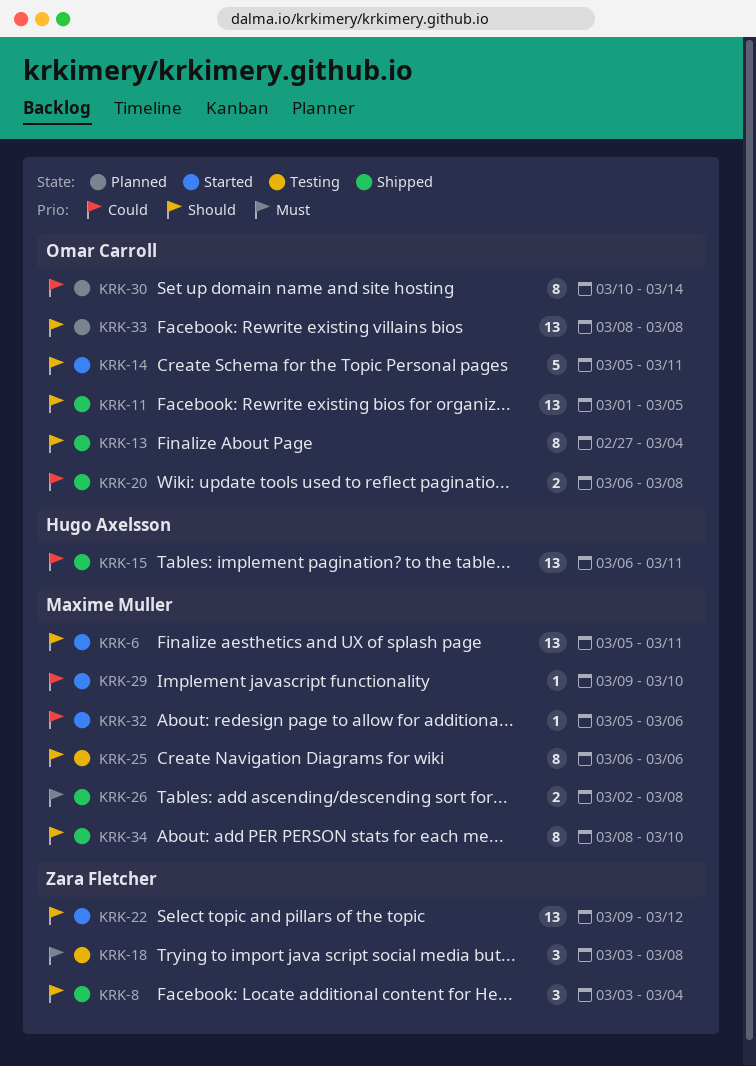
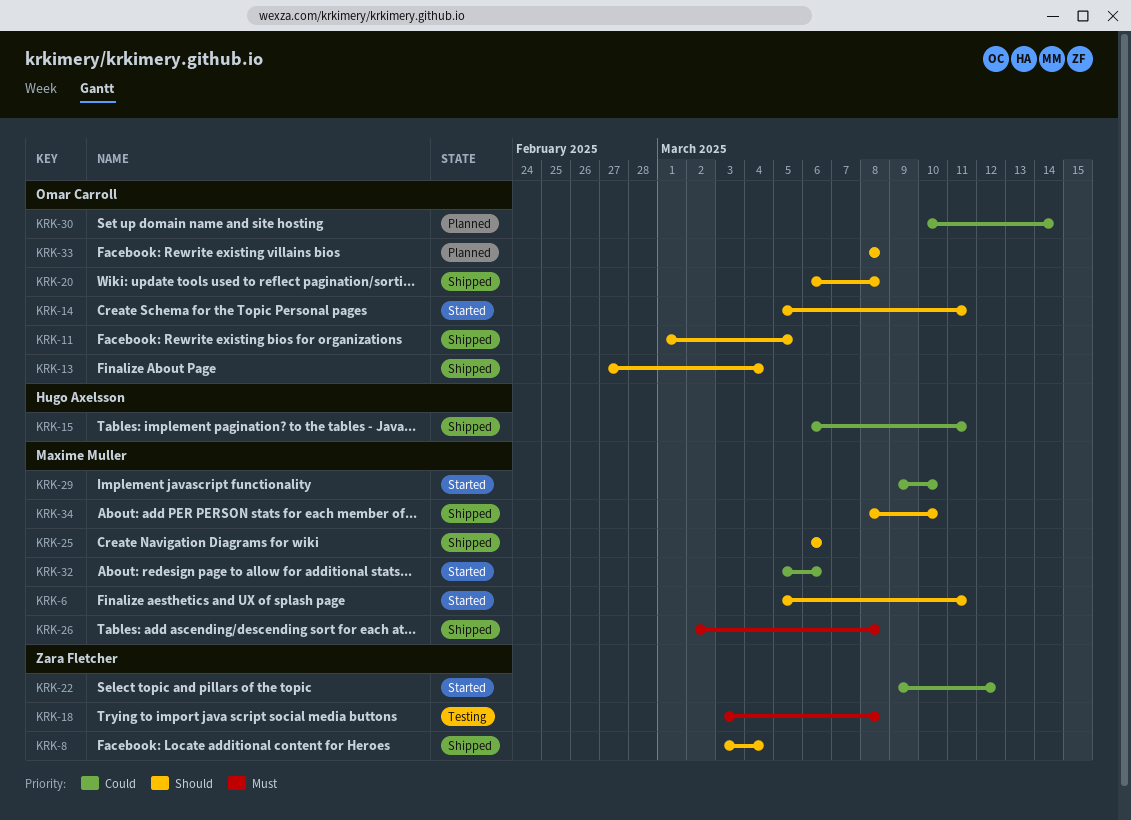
KRK-20, priority: Could -> Should
KRK-22, priority: Should -> Could
KRK-25, status: Testing -> Shipped

